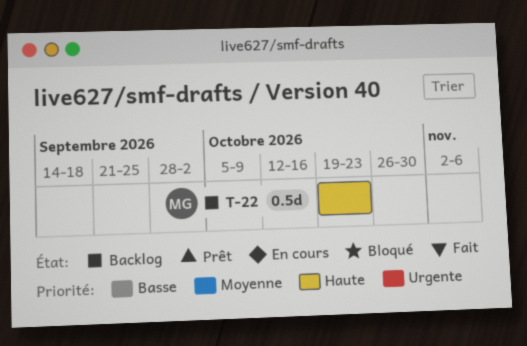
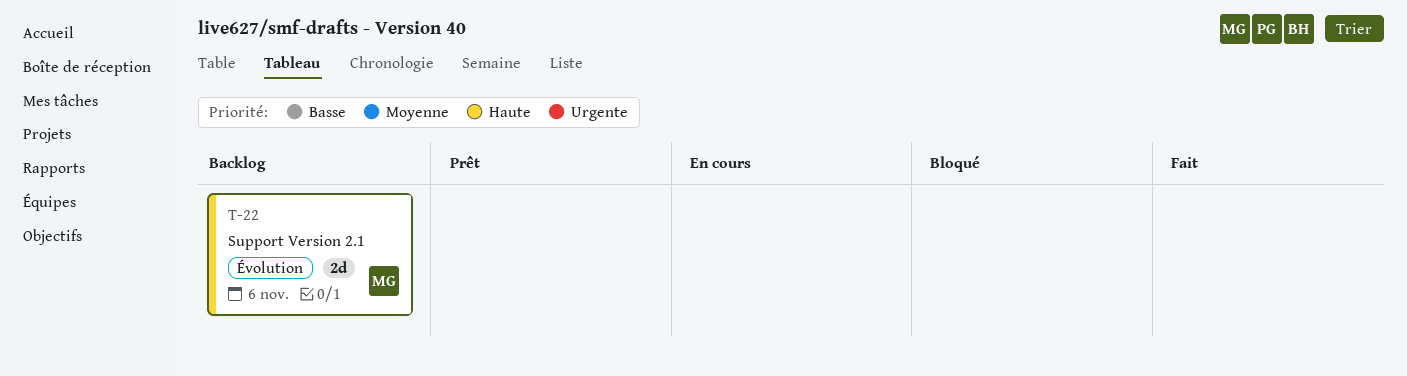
T-22, estimate: 0.5d -> 2d
T-22, due: Oct 23 -> Nov 6

